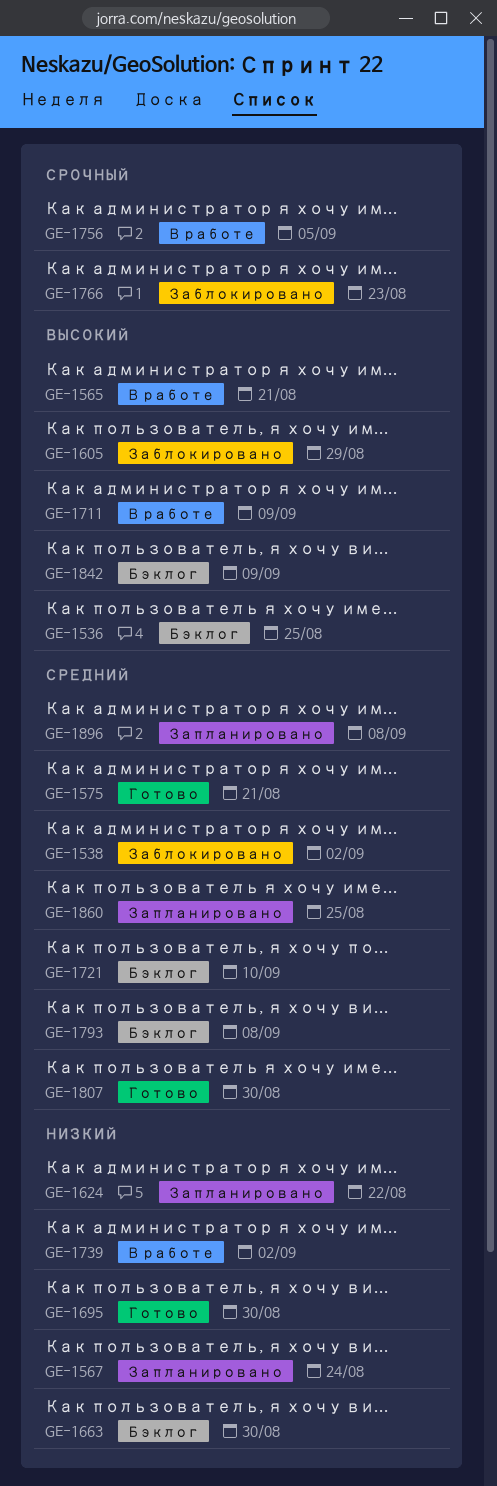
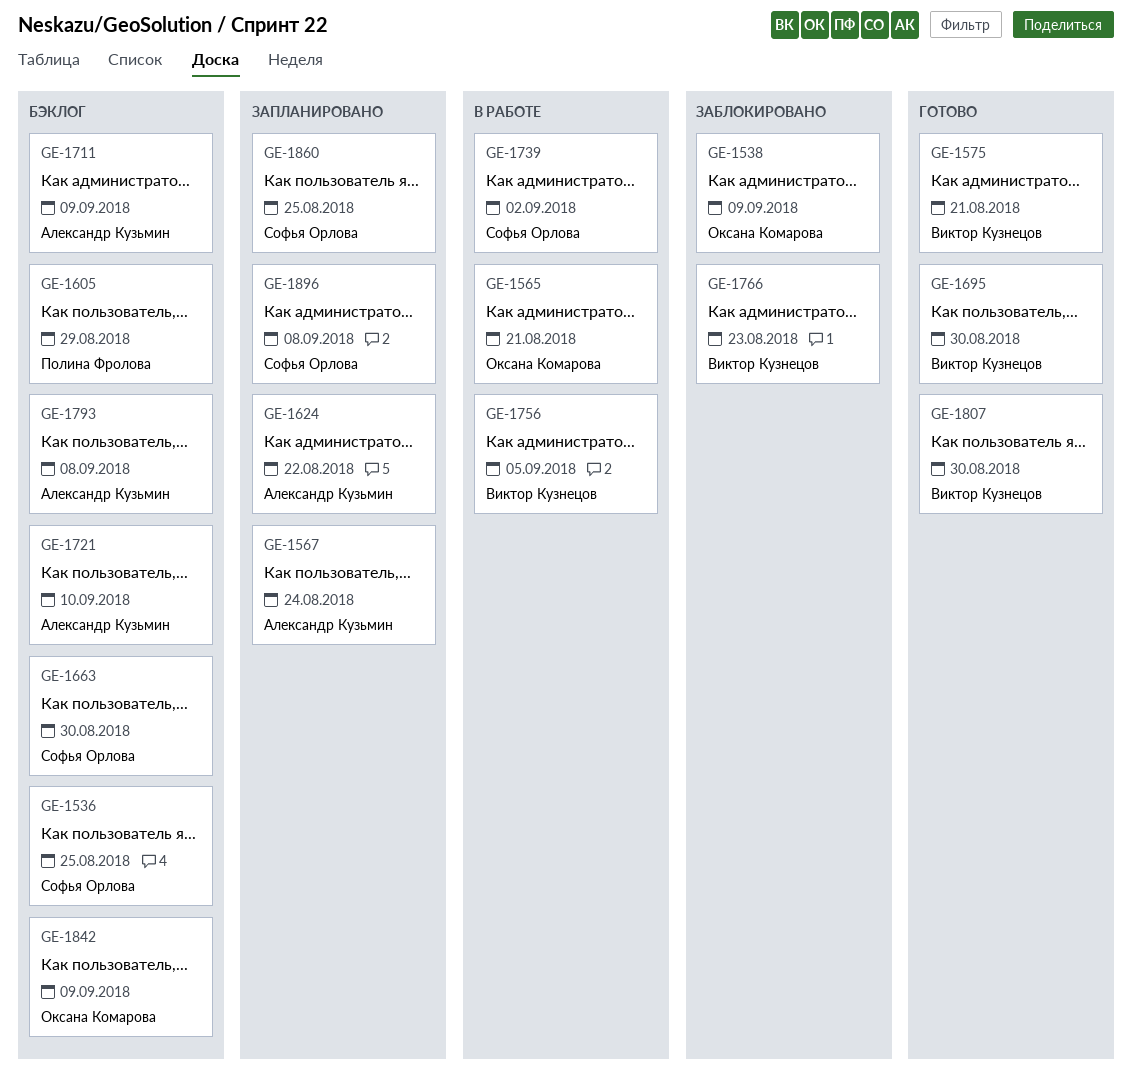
GE-1538, due: Sep 2 -> Sep 9
GE-1605, status: Заблокировано -> Бэклог
GE-1711, status: В работе -> Бэклог

